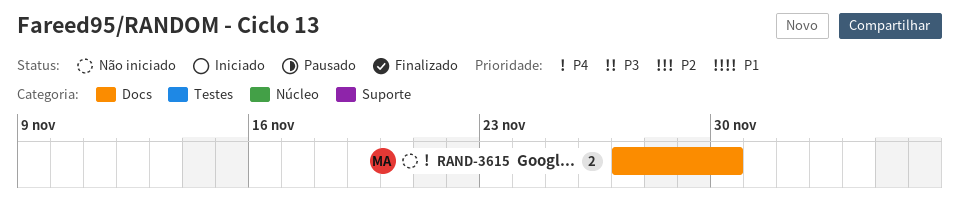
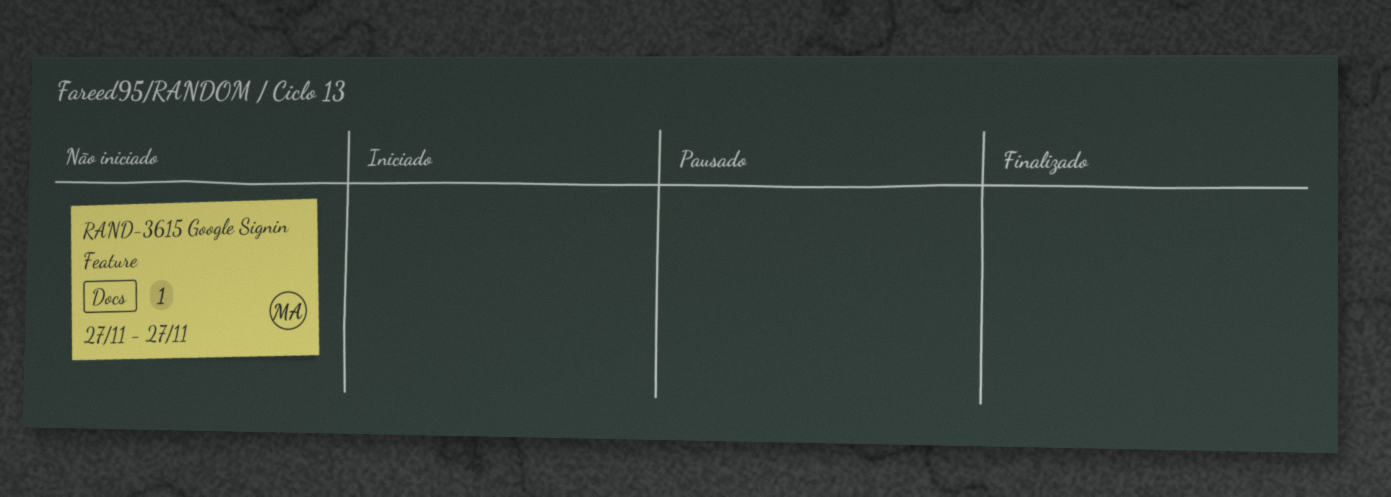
RAND-3615, estimate: 2 -> 1
RAND-3615, due: Nov 30 -> Nov 27

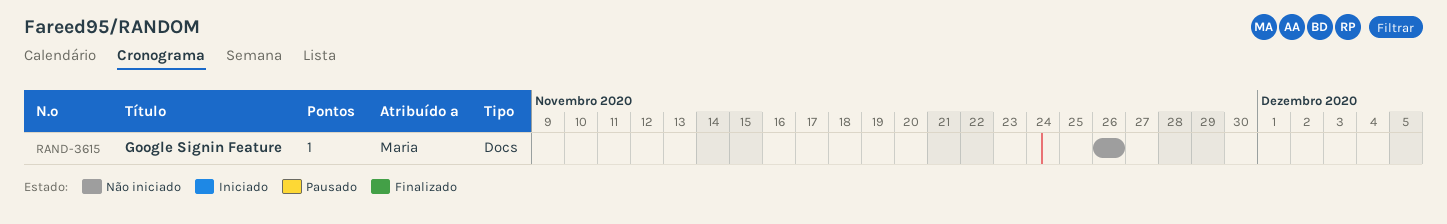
RAND-3615, start: Nov 27 -> Nov 26
RAND-3615, due: Nov 27 -> Nov 26

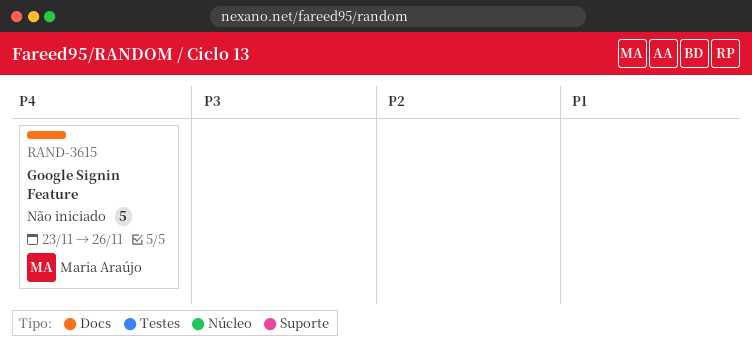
RAND-3615, estimate: 1 -> 5
RAND-3615, start: Nov 26 -> Nov 23

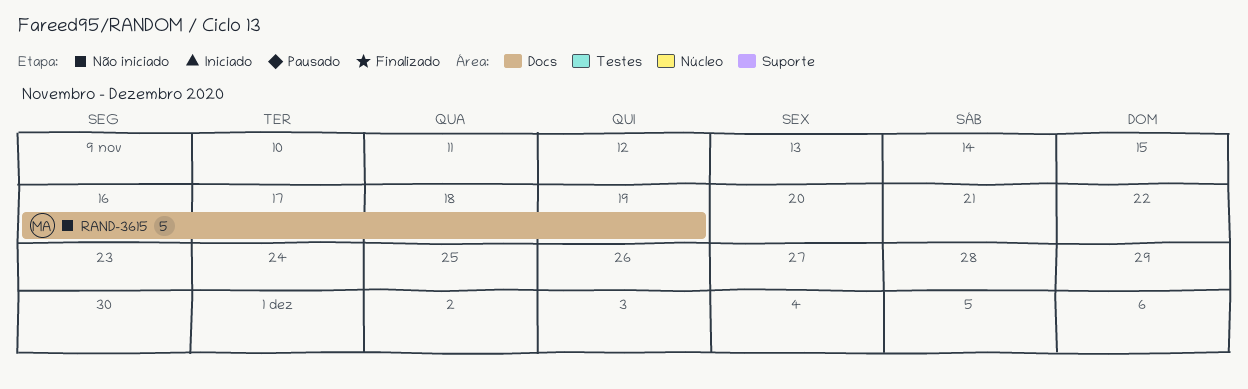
RAND-3615, start: Nov 23 -> Nov 16
RAND-3615, due: Nov 26 -> Nov 19

